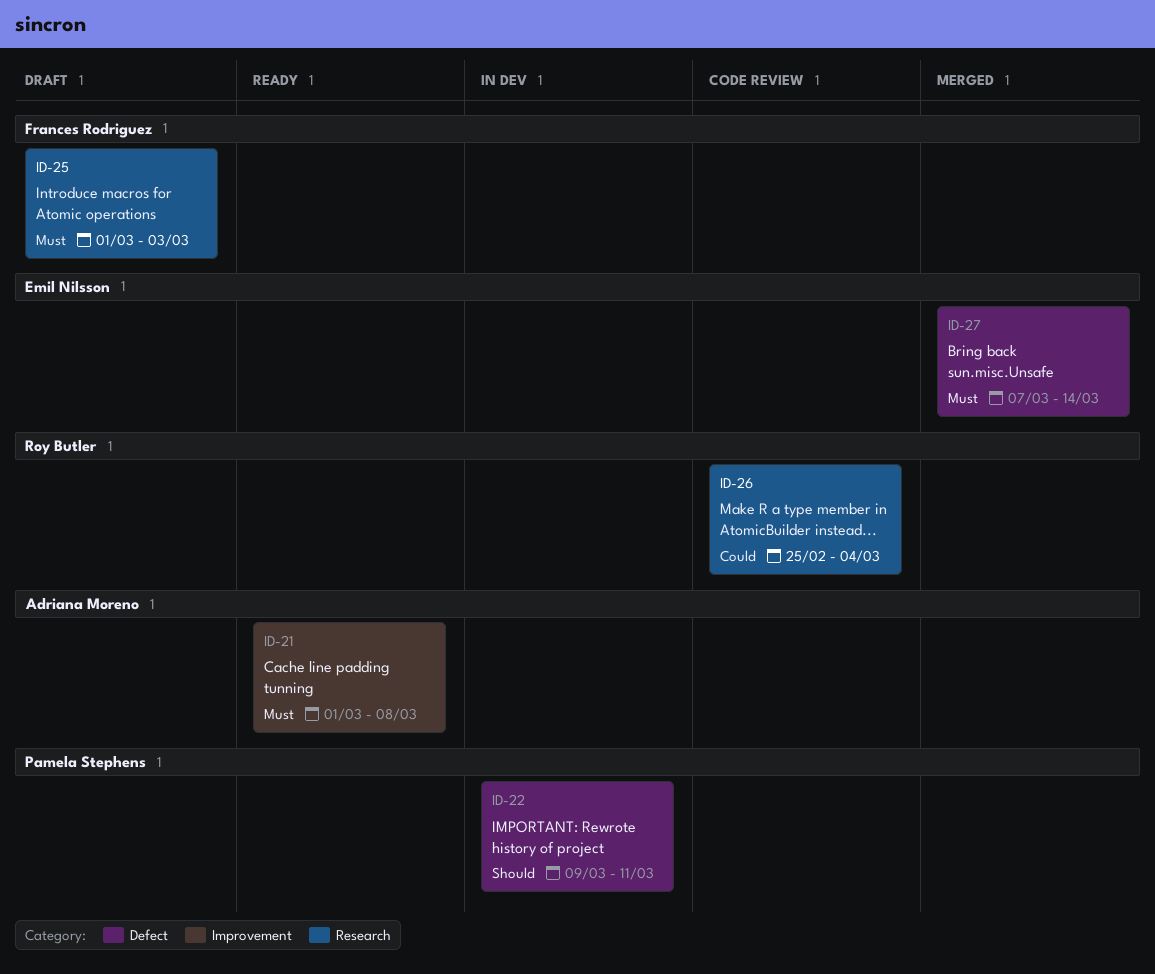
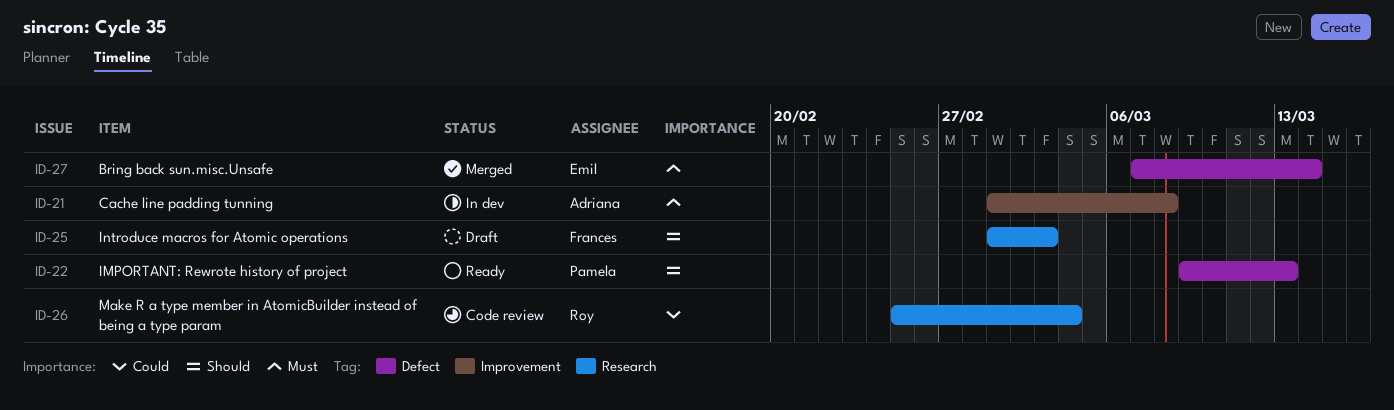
ID-21, status: Ready -> In dev
ID-22, status: In dev -> Ready
ID-22, due: Mar 11 -> Mar 13
ID-25, priority: Must -> Should

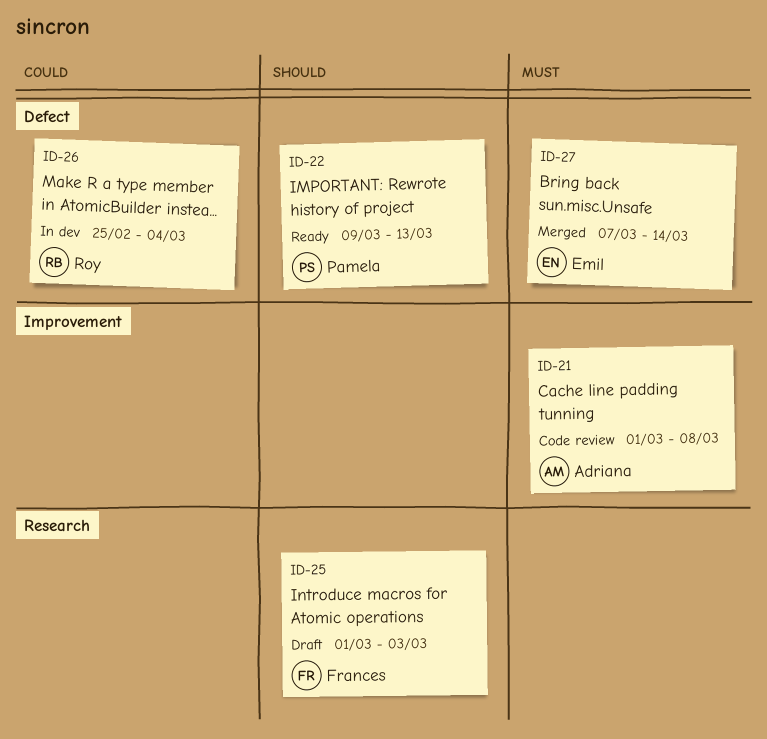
ID-21, status: In dev -> Code review
ID-26, status: Code review -> In dev
ID-26, label: Research -> Defect

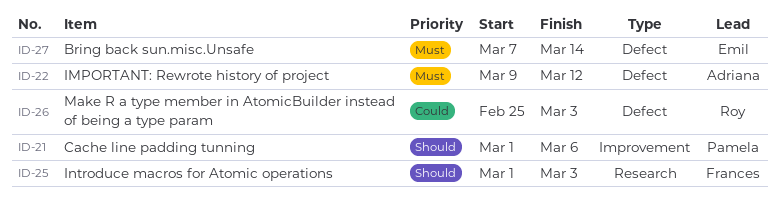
ID-21, owner: Adriana -> Pamela
ID-21, priority: Must -> Should
ID-21, due: Mar 8 -> Mar 6
ID-22, owner: Pamela -> Adriana
ID-22, priority: Should -> Must
ID-22, due: Mar 13 -> Mar 12
ID-26, due: Mar 4 -> Mar 3

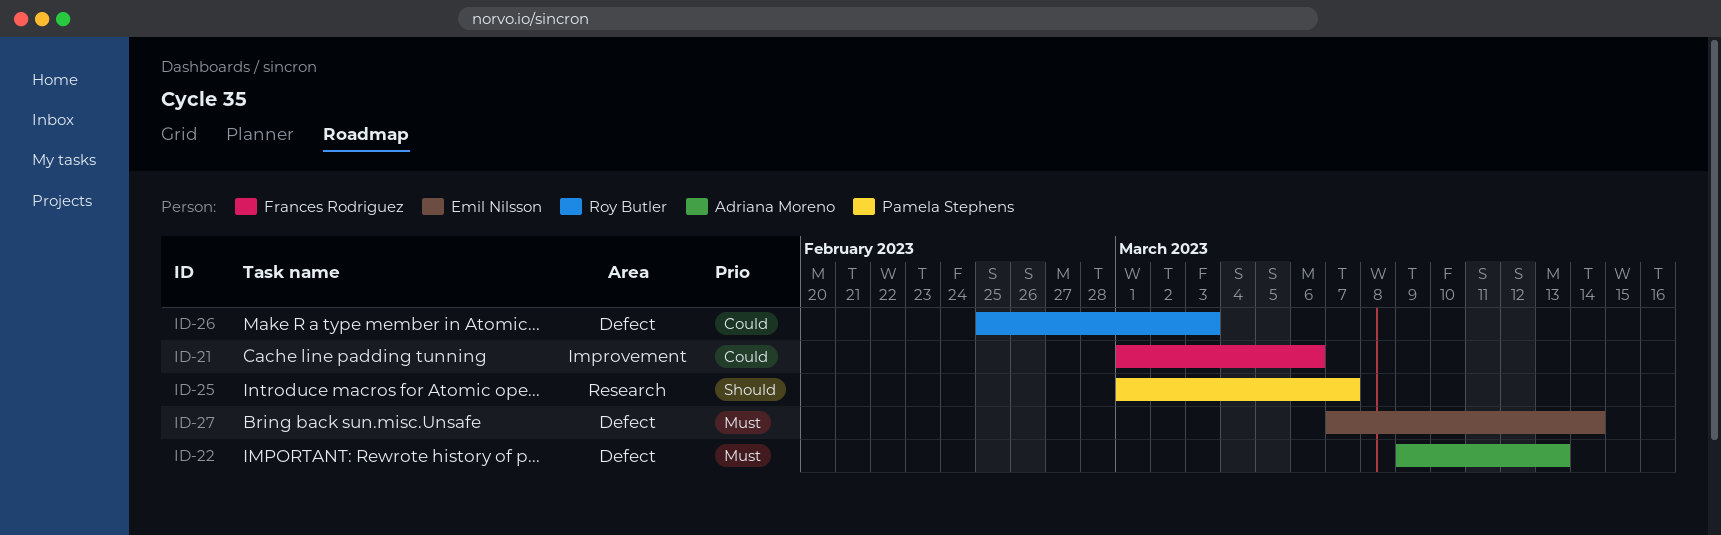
ID-21, owner: Pamela Stephens -> Frances Rodriguez
ID-21, priority: Should -> Could
ID-22, due: Mar 12 -> Mar 13
ID-25, owner: Frances Rodriguez -> Pamela Stephens
ID-25, due: Mar 3 -> Mar 7

